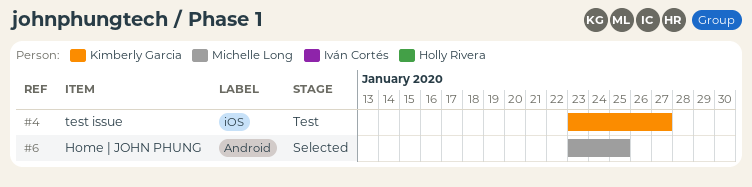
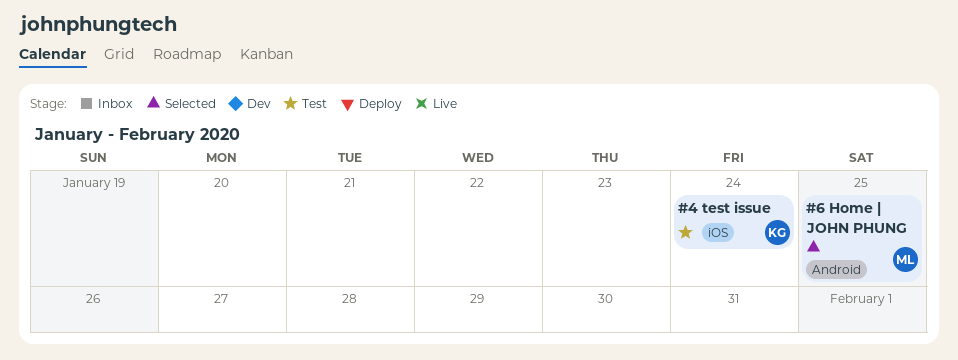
#4, due: Jan 27 -> Jan 24

